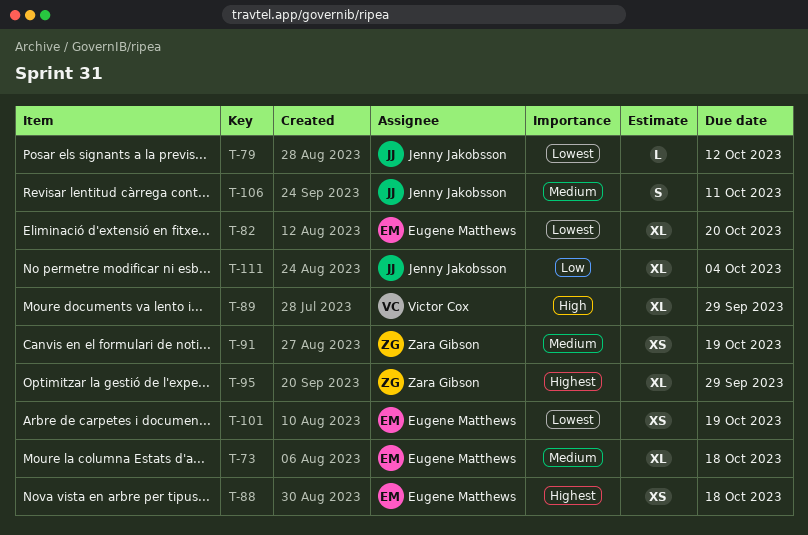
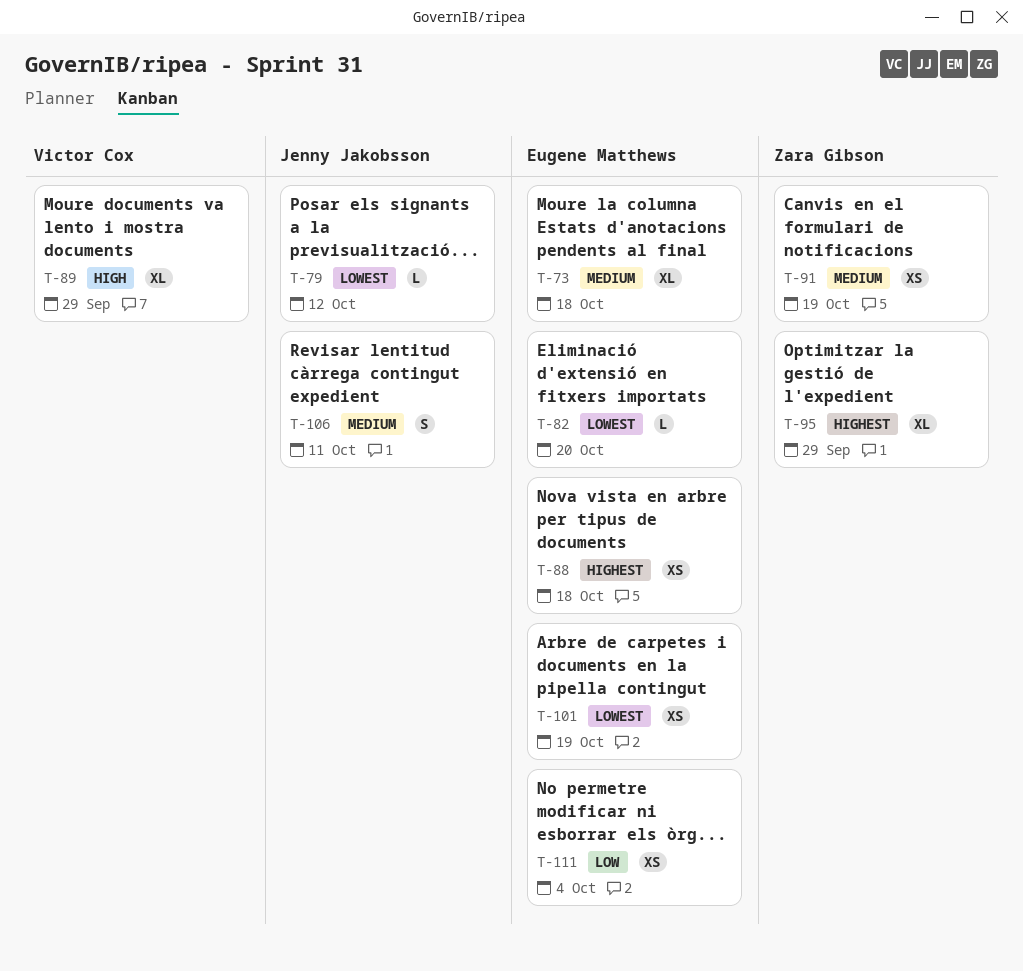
T-82, estimate: XL -> L
T-111, owner: Jenny Jakobsson -> Eugene Matthews
T-111, estimate: XL -> XS

